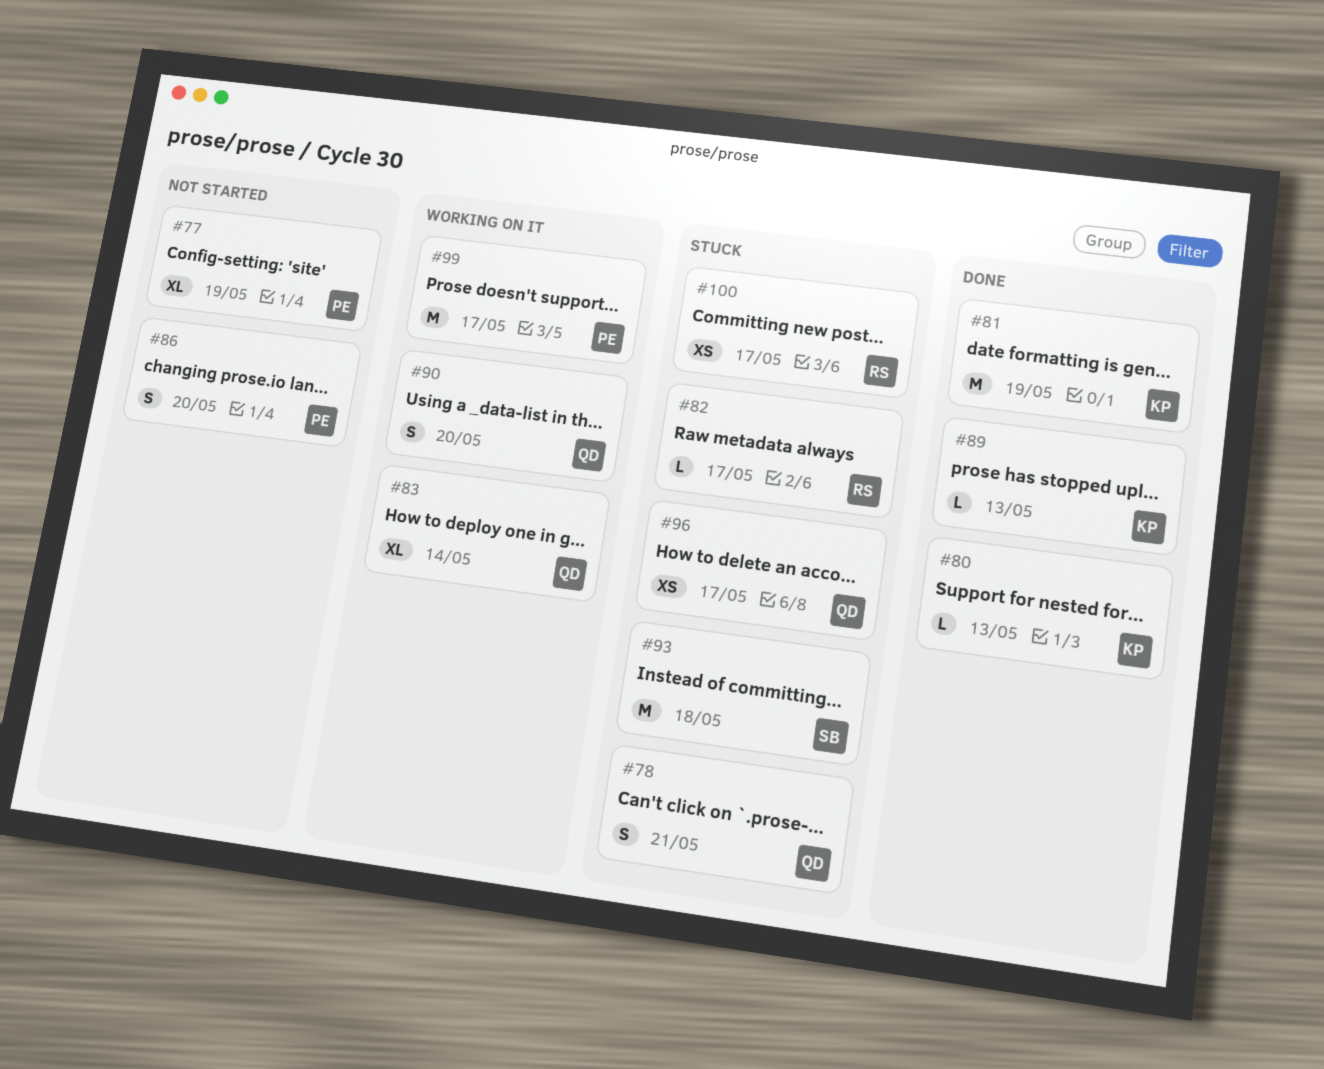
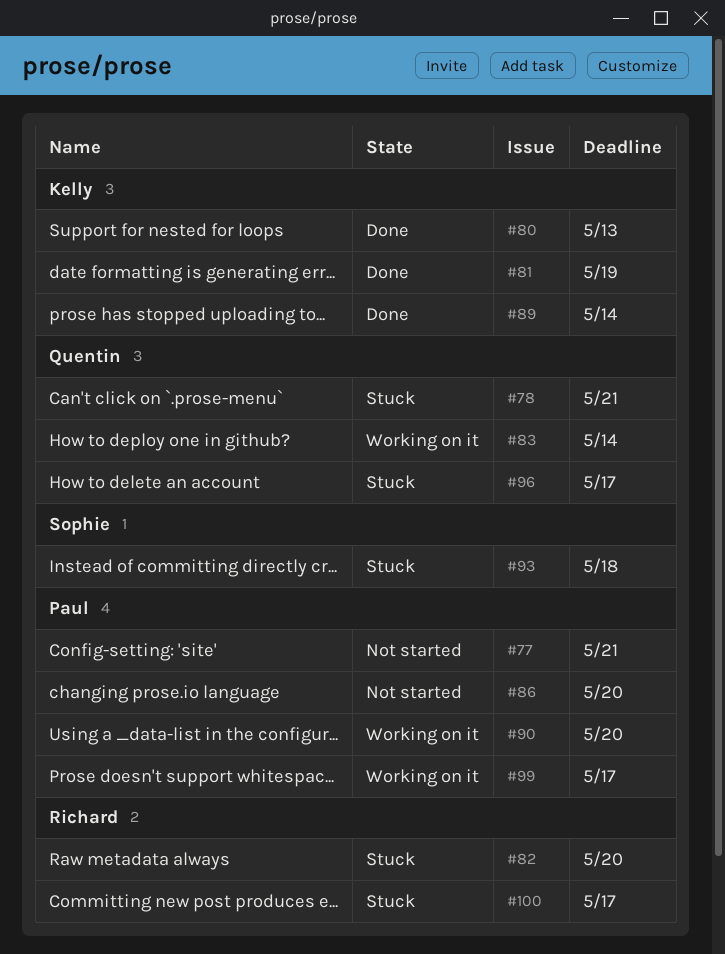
#77, due: May 19 -> May 21
#82, due: May 17 -> May 20
#89, due: May 13 -> May 14
#90, owner: Quentin -> Paul

